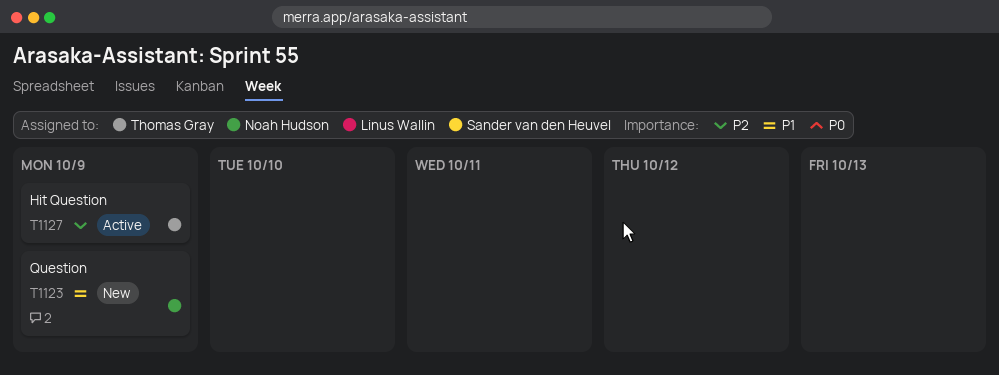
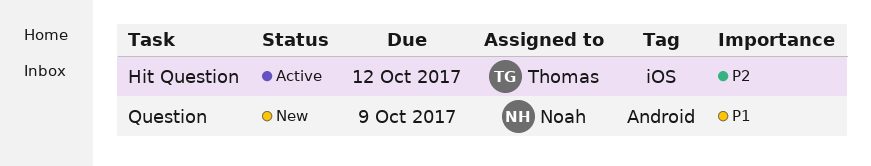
Hit Question, due: Oct 9 -> Oct 12

